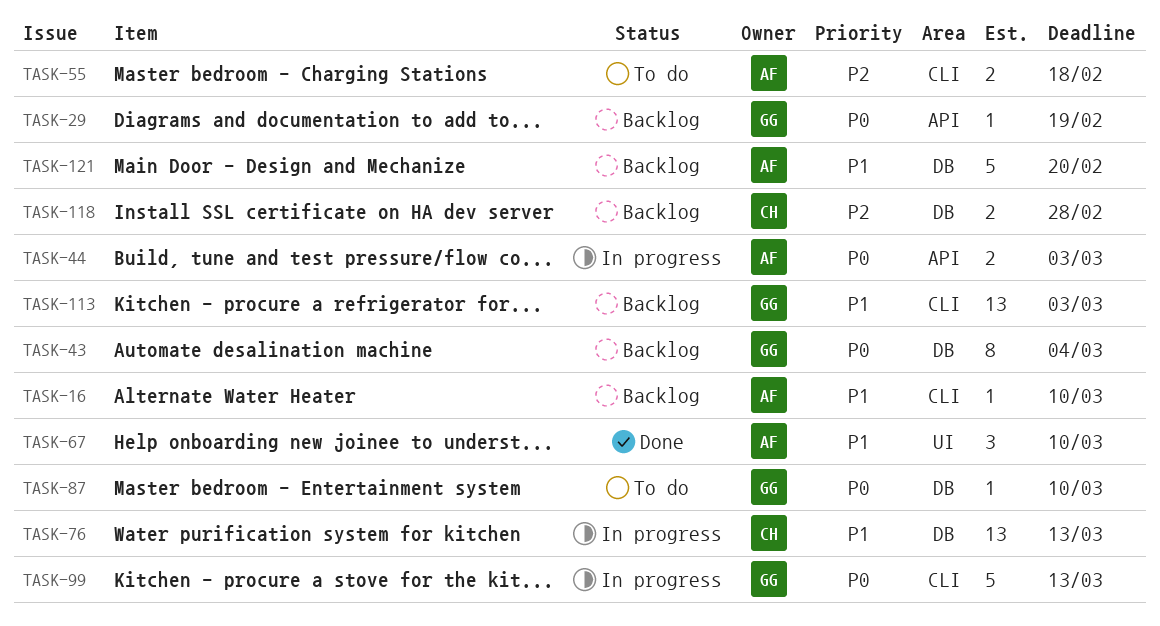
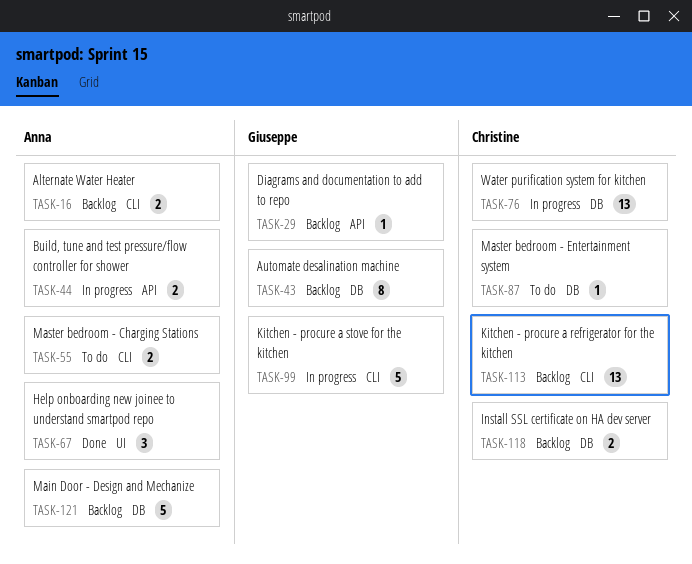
TASK-16, estimate: 1 -> 2
TASK-87, owner: Giuseppe -> Christine
TASK-113, owner: Giuseppe -> Christine

